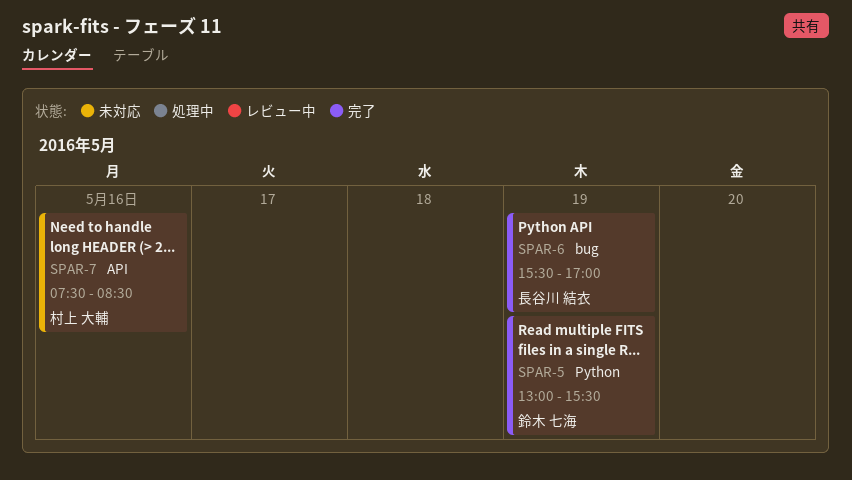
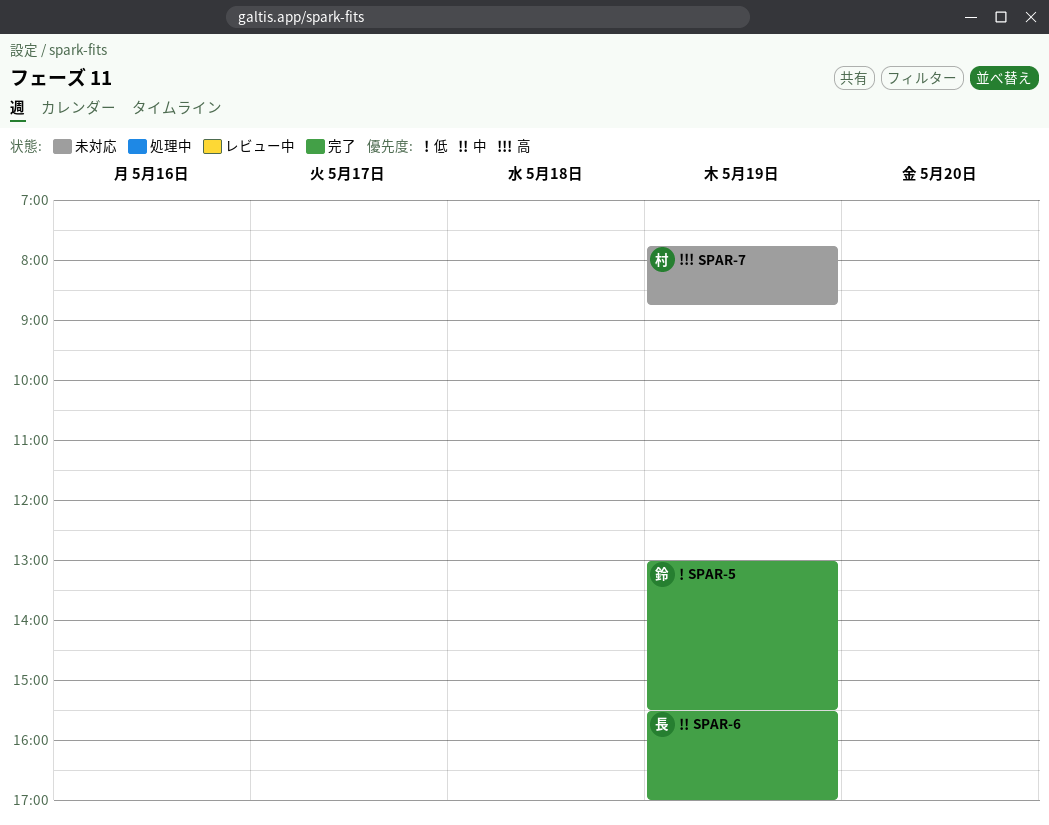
SPAR-7, day: May 16 -> May 19
SPAR-7, begins: 07:30 -> 07:45
SPAR-7, ends: 08:30 -> 08:45

